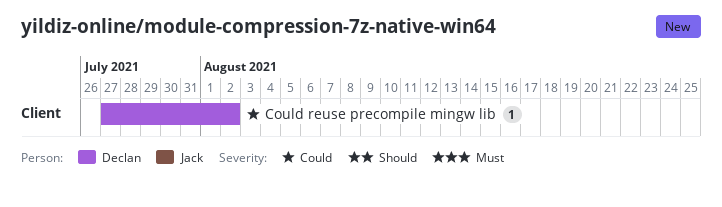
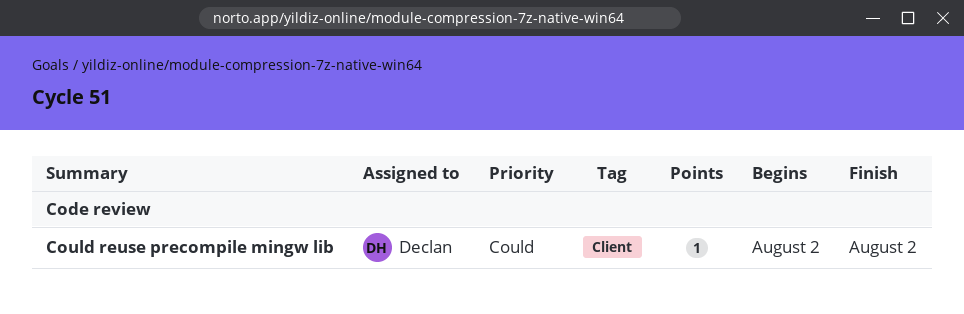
Could reuse precompile mingw lib, start: Jul 27 -> Aug 2

